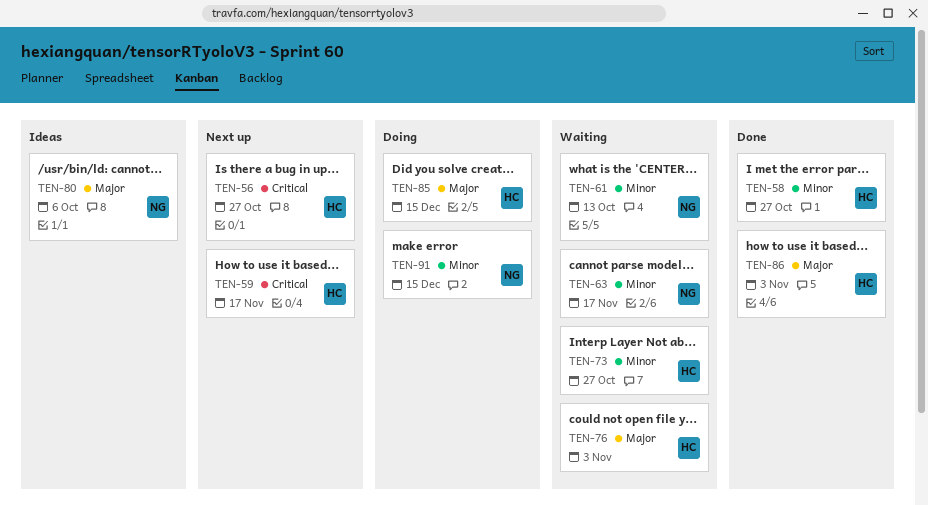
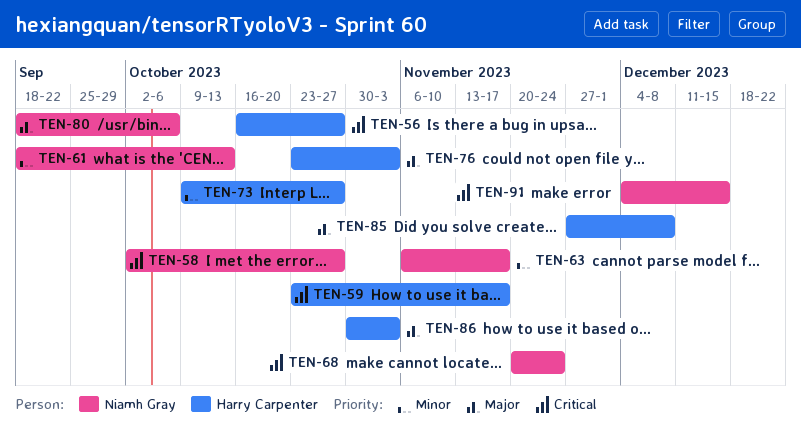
TEN-58, owner: Harry Carpenter -> Niamh Gray
TEN-58, priority: Minor -> Critical
TEN-68: none -> present
TEN-85, due: Dec 15 -> Dec 8
TEN-91, priority: Minor -> Critical

